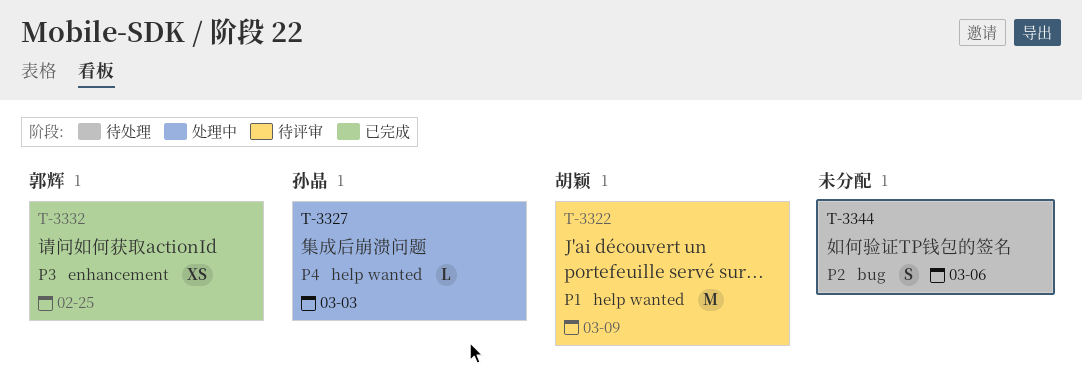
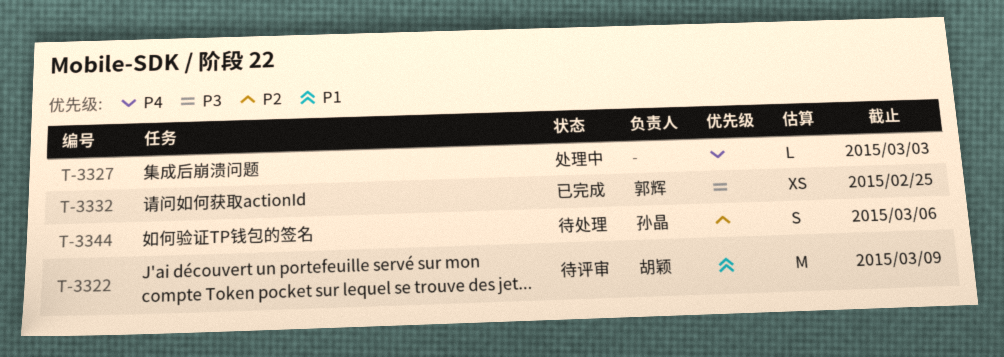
T-3327, owner: 孙晶 -> none
T-3344, owner: none -> 孙晶

